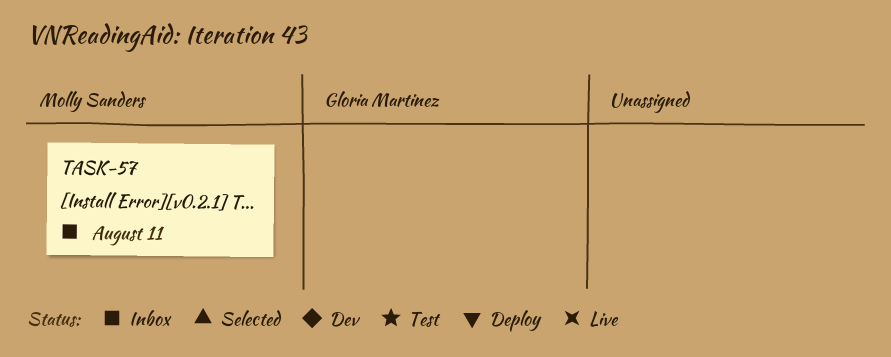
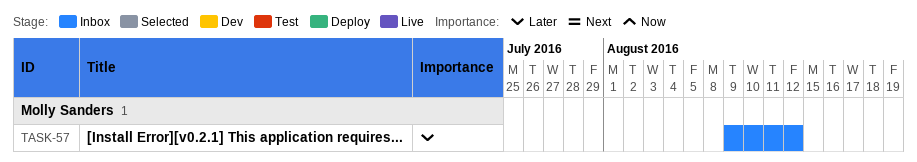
TASK-57, due: Aug 11 -> Aug 12

